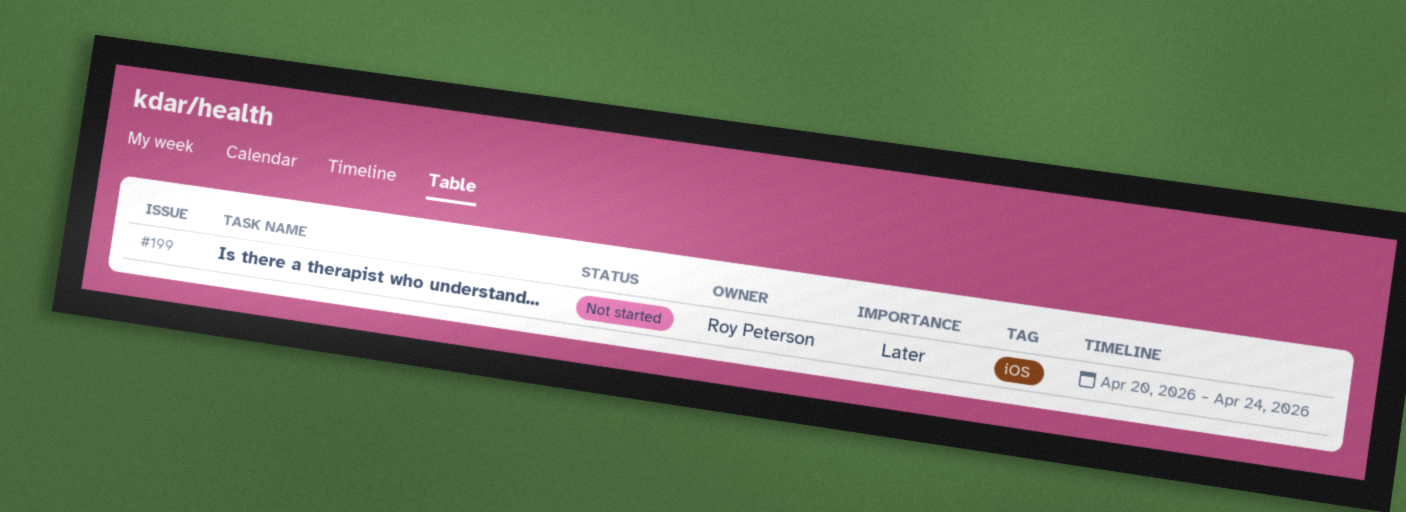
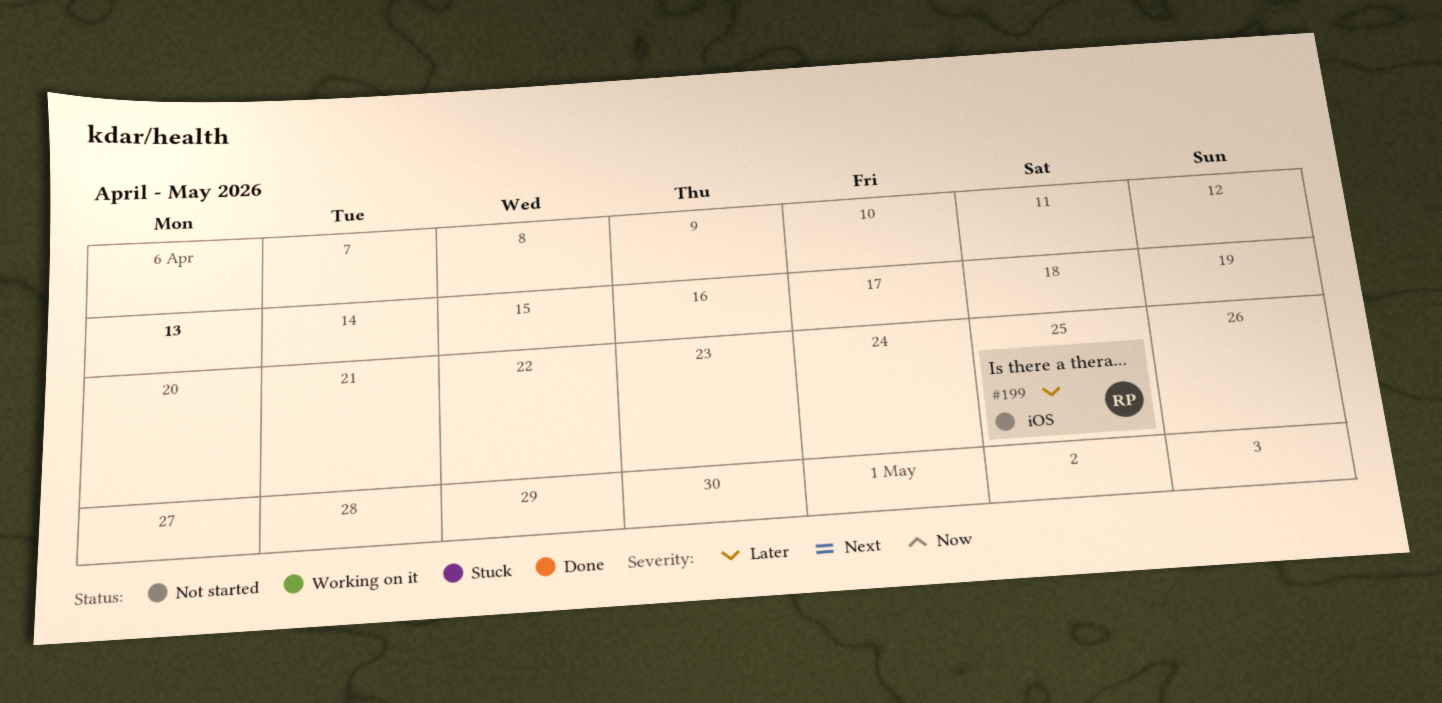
#199, due: Apr 24 -> Apr 25

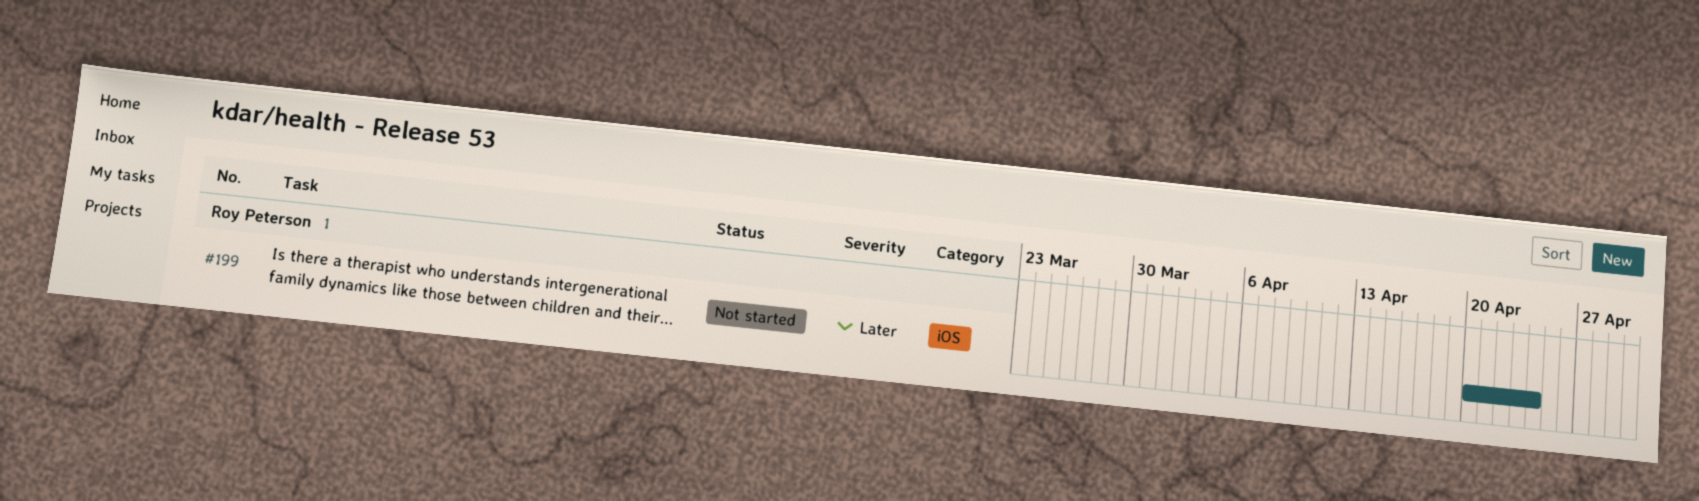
#199, due: Apr 25 -> Apr 24

